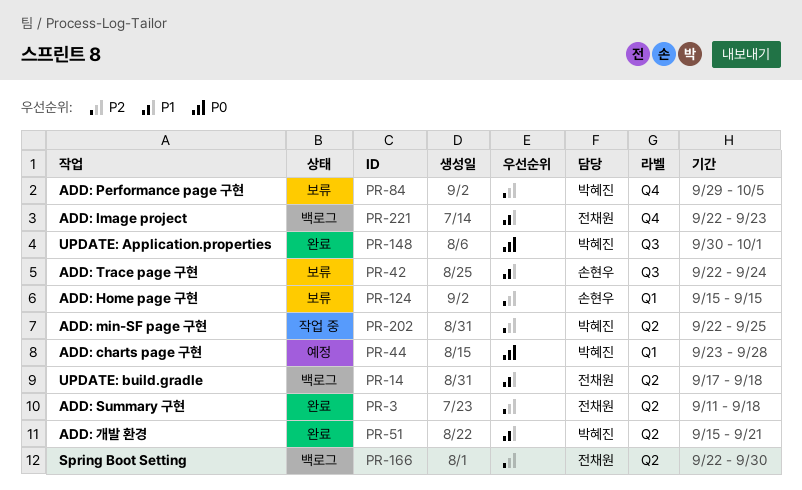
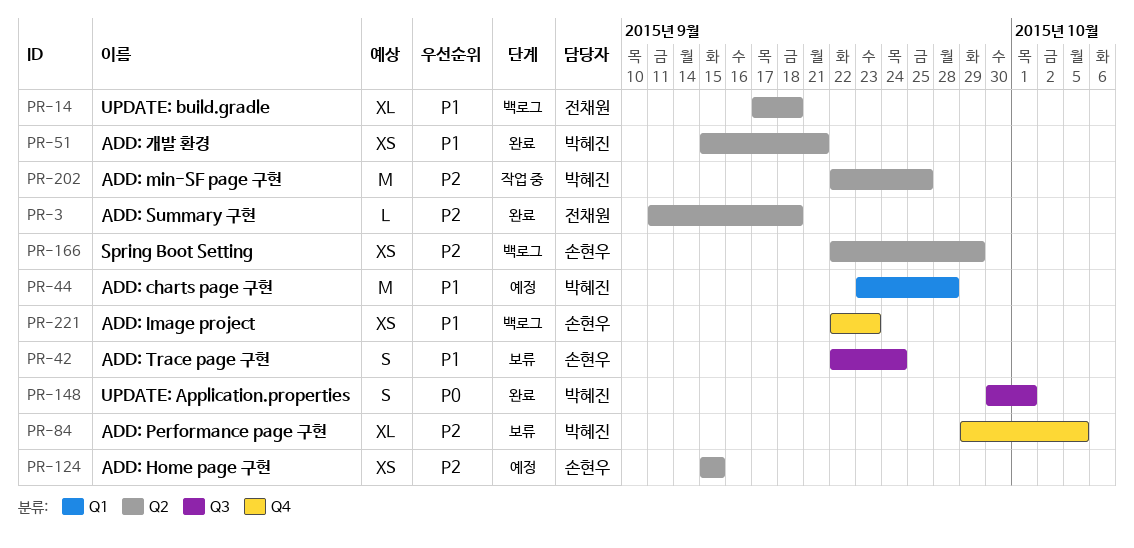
PR-44, priority: P0 -> P1
PR-124, status: 보류 -> 예정
PR-124, label: Q1 -> Q2
PR-166, owner: 전채원 -> 손현우
PR-166, due: Sep 30 -> Sep 29
PR-221, owner: 전채원 -> 손현우

